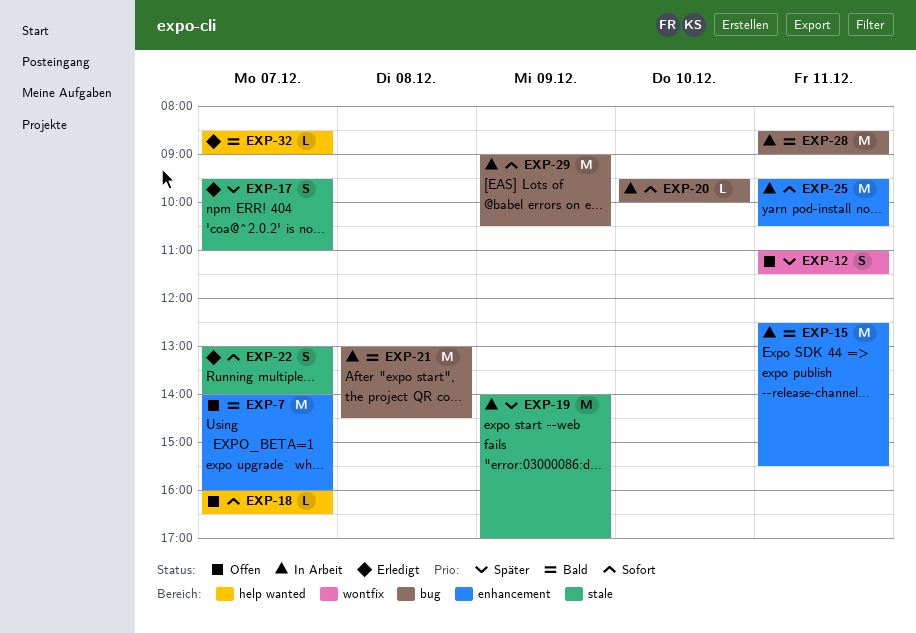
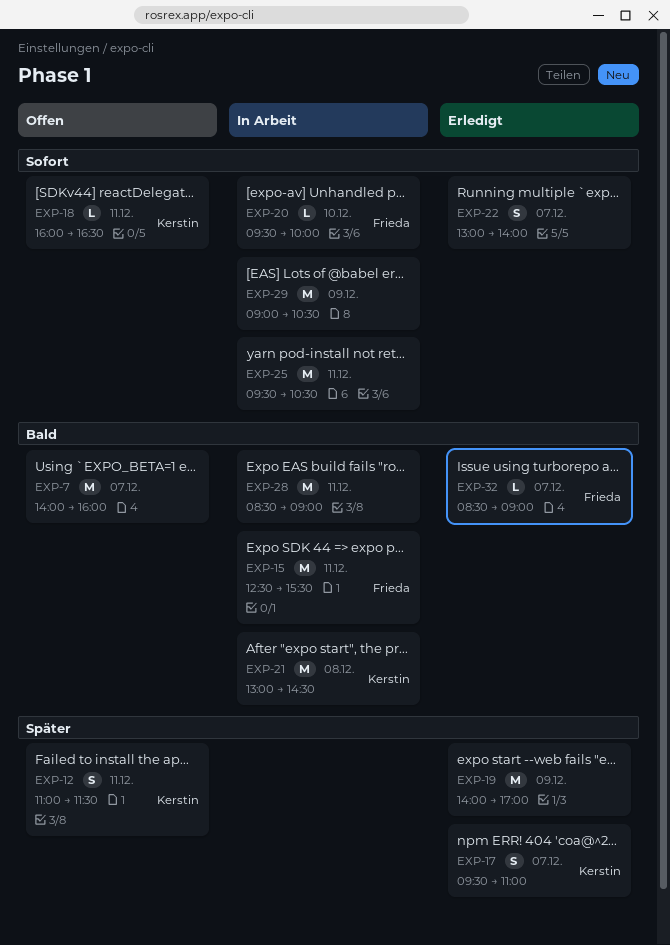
EXP-18, day: Dec 7 -> Dec 11
EXP-19, status: In Arbeit -> Erledigt

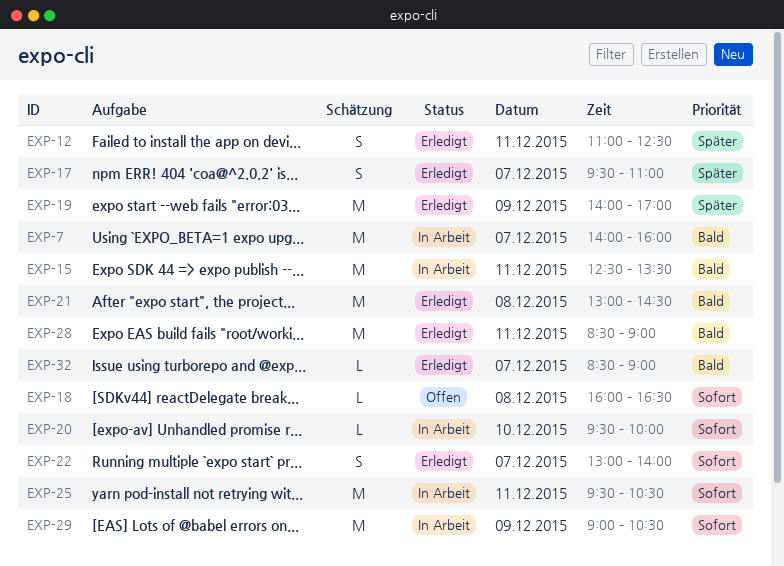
EXP-7, status: Offen -> In Arbeit
EXP-12, status: Offen -> Erledigt
EXP-12, ends: 11:30 -> 12:30
EXP-15, ends: 15:30 -> 13:30
EXP-18, day: Dec 11 -> Dec 8
EXP-21, status: In Arbeit -> Erledigt
EXP-28, status: In Arbeit -> Erledigt

